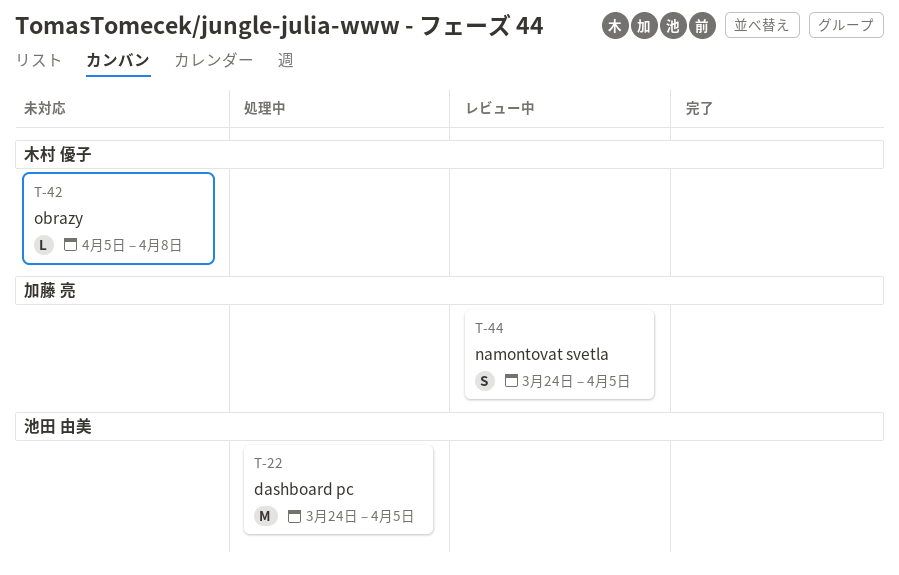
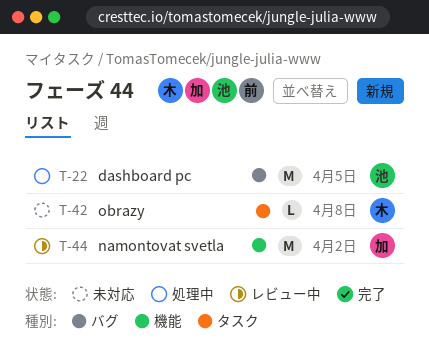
T-44, estimate: S -> M
T-44, due: Apr 5 -> Apr 2

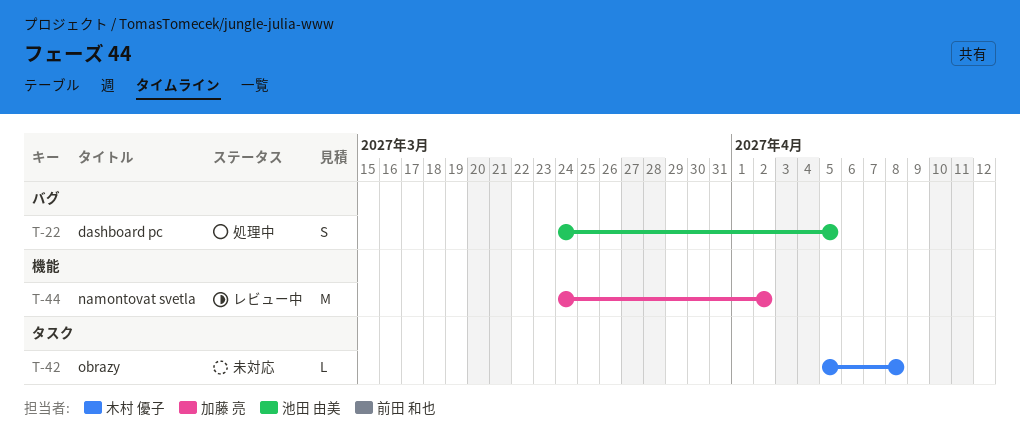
T-22, estimate: M -> S

